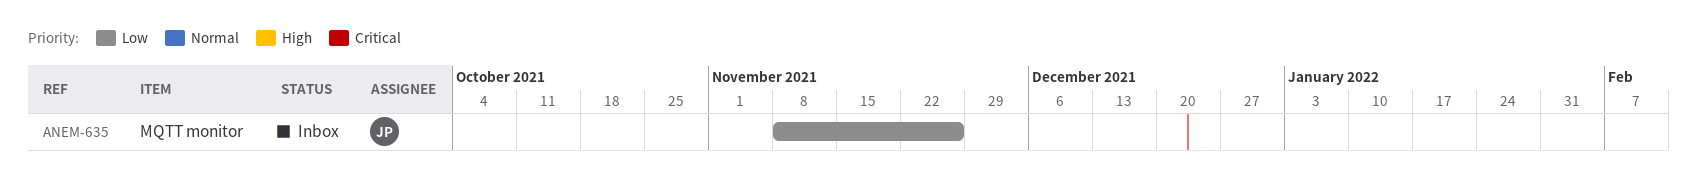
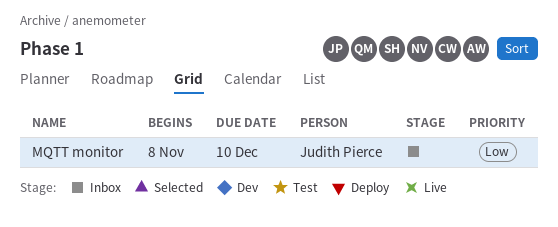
MQTT monitor, due: Nov 26 -> Dec 10

